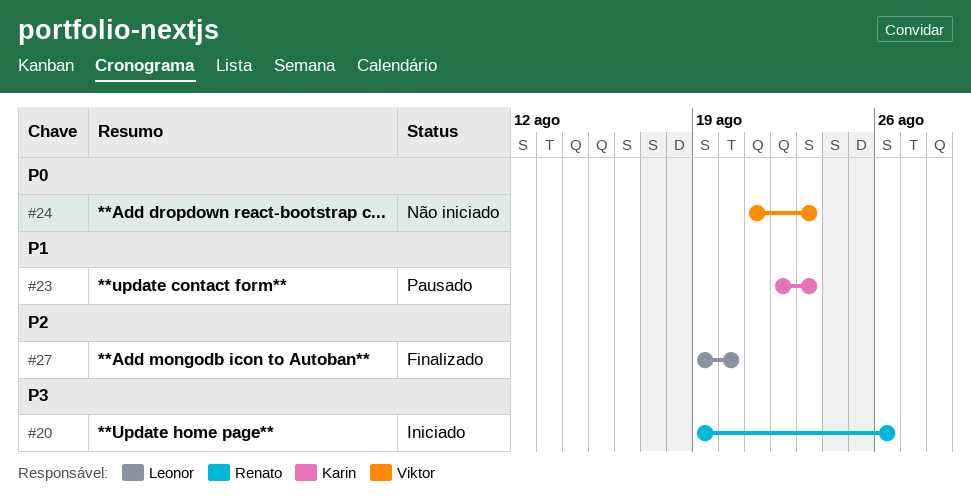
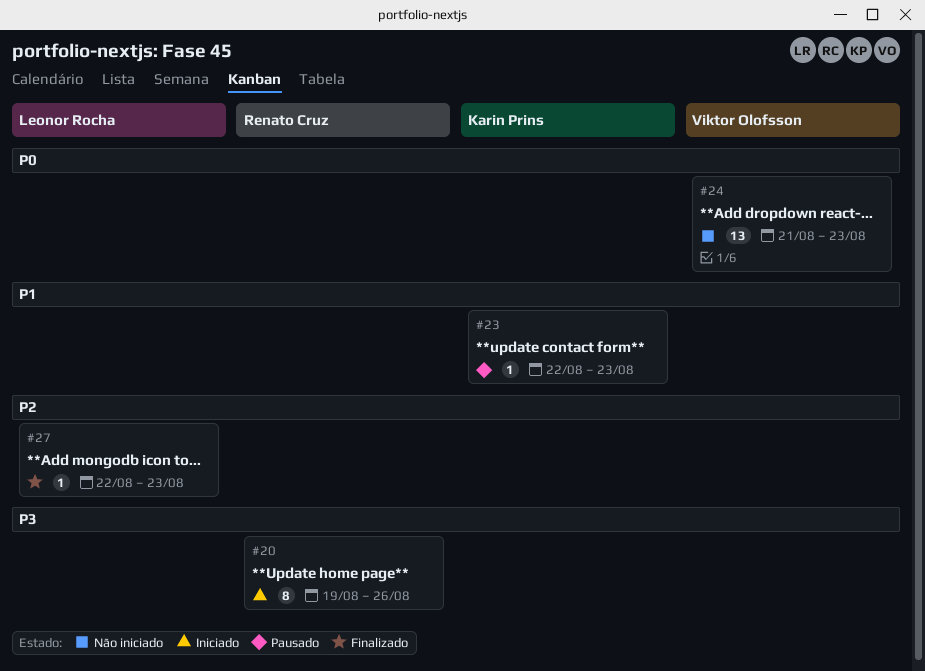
#27, start: Aug 19 -> Aug 22
#27, due: Aug 20 -> Aug 23

